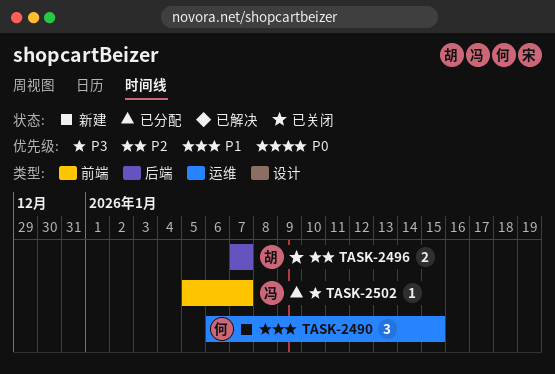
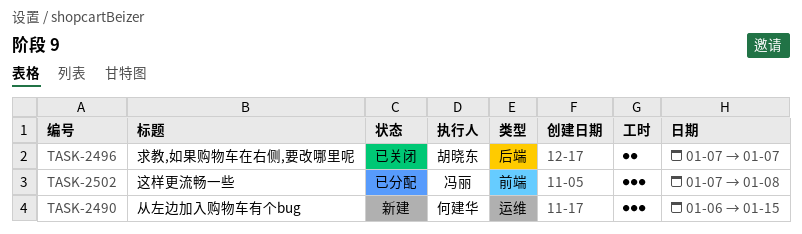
TASK-2502, estimate: 1 -> 3
TASK-2502, start: Jan 5 -> Jan 7
TASK-2502, due: Jan 7 -> Jan 8

